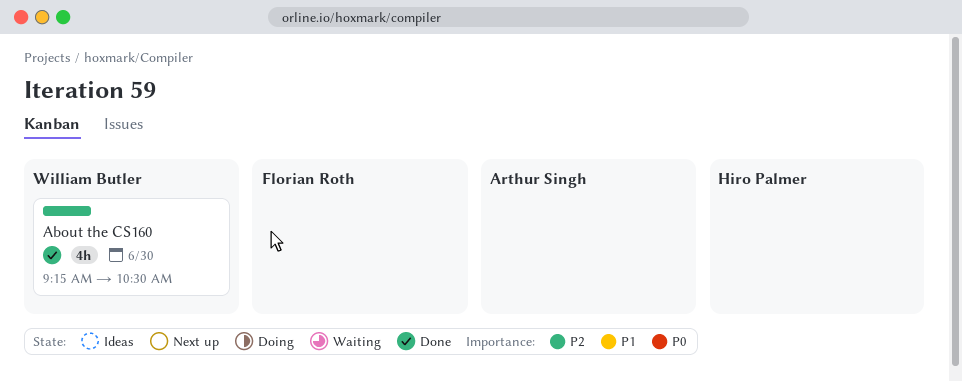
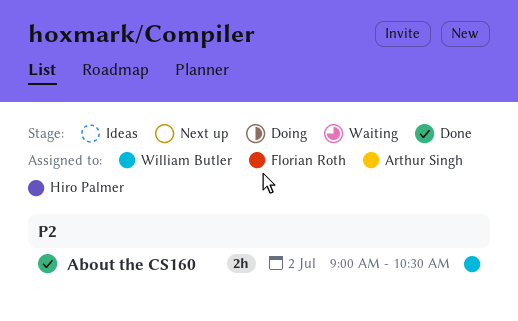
About the CS160, estimate: 4h -> 2h
About the CS160, day: Jun 30 -> Jul 2
About the CS160, begins: 09:15 -> 09:00

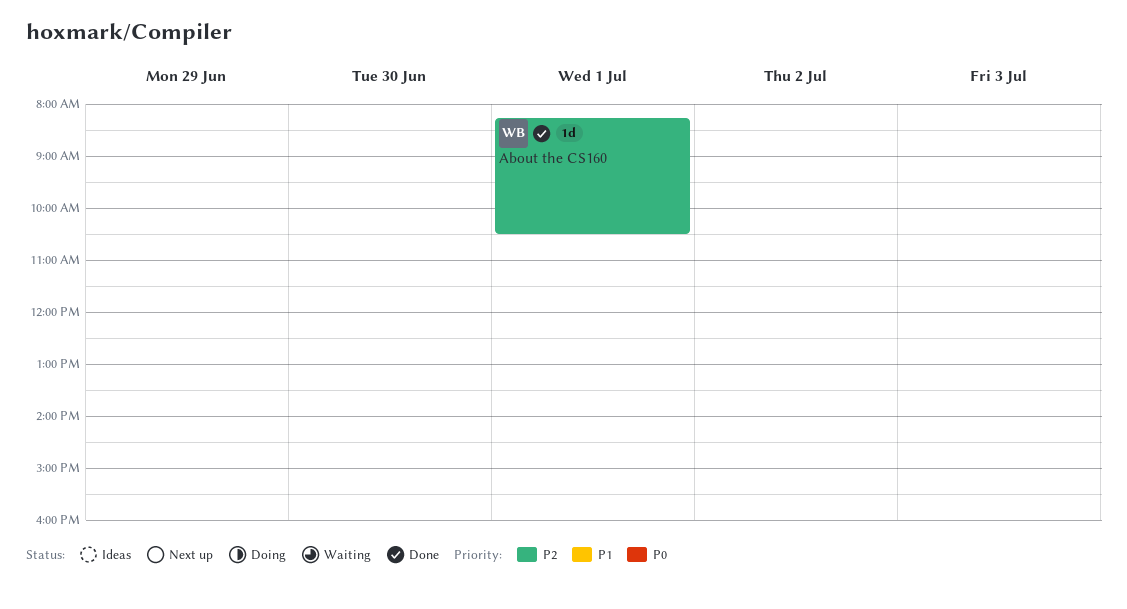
About the CS160, estimate: 2h -> 1d
About the CS160, day: Jul 2 -> Jul 1
About the CS160, begins: 09:00 -> 08:15

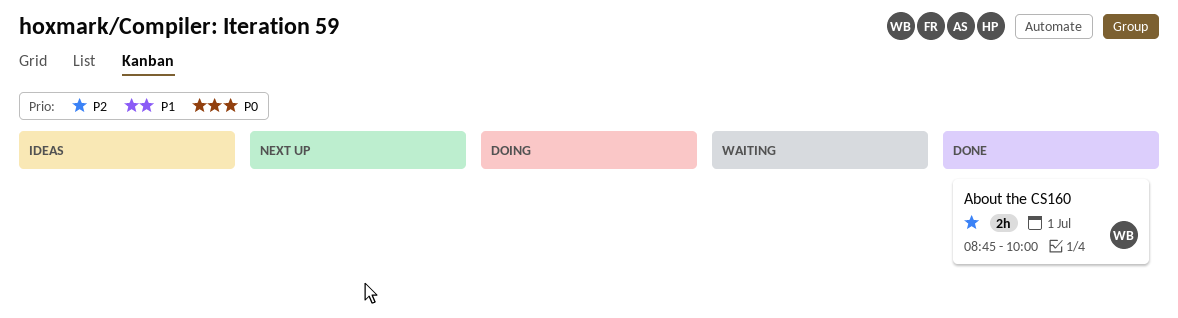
About the CS160, estimate: 1d -> 2h
About the CS160, begins: 08:15 -> 08:45
About the CS160, ends: 10:30 -> 10:00

